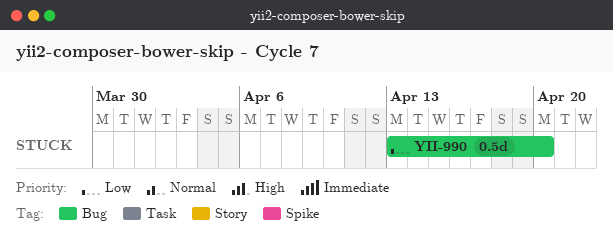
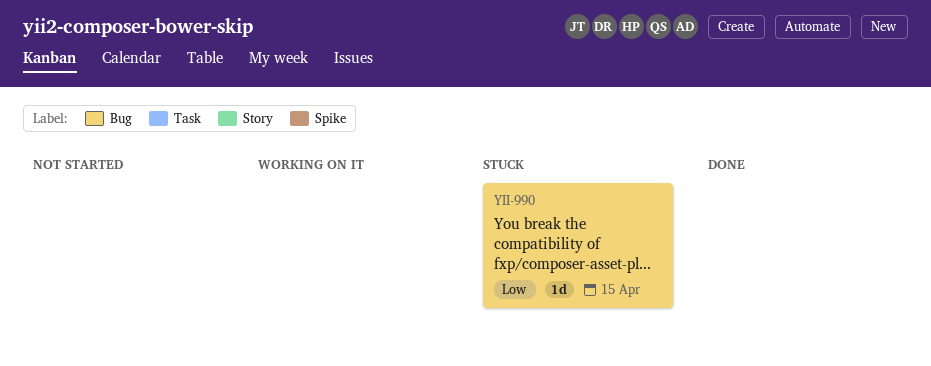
YII-990, estimate: 0.5d -> 1d
YII-990, due: Apr 20 -> Apr 15

